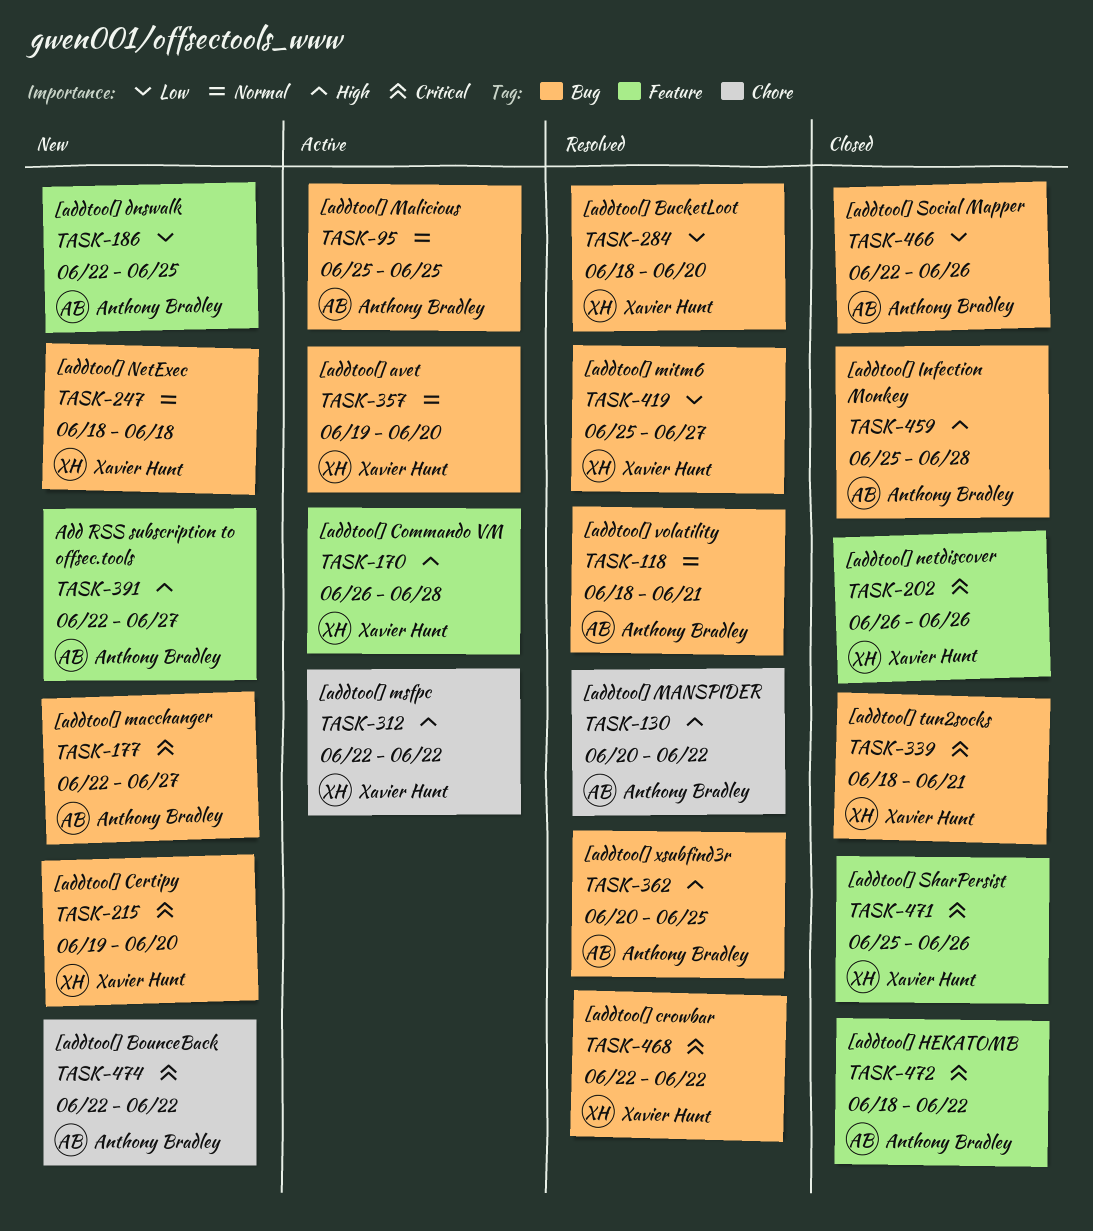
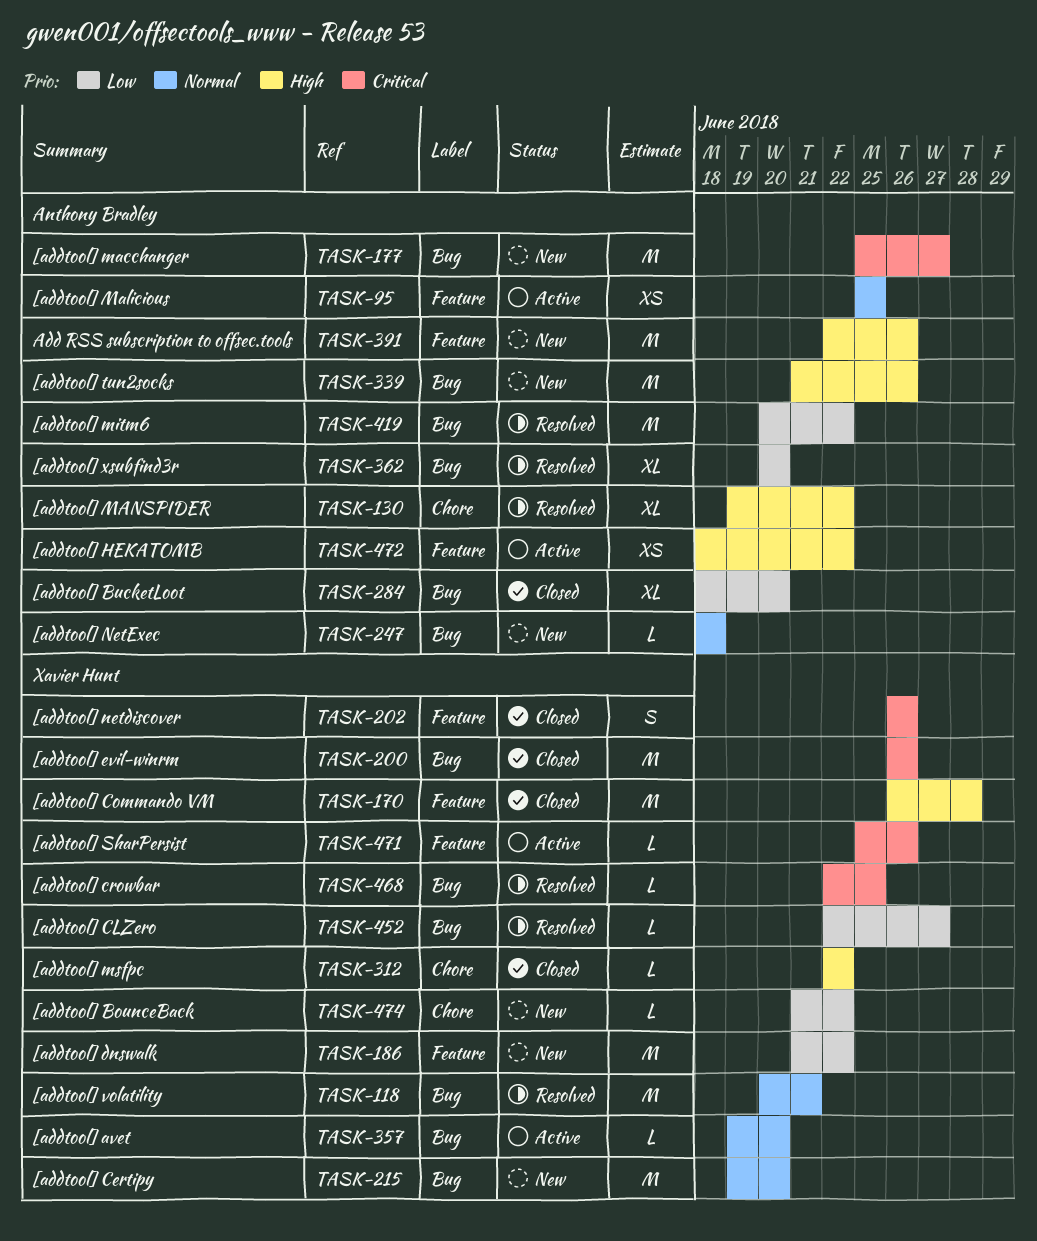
TASK-95, label: Bug -> Feature
TASK-118, owner: Anthony Bradley -> Xavier Hunt
TASK-118, start: Jun 18 -> Jun 20
TASK-130, start: Jun 20 -> Jun 19
TASK-170, status: Active -> Closed
TASK-177, start: Jun 22 -> Jun 25
TASK-186, owner: Anthony Bradley -> Xavier Hunt
TASK-186, start: Jun 22 -> Jun 21
TASK-186, due: Jun 25 -> Jun 22
TASK-200: none -> present
TASK-215, priority: Critical -> Normal
TASK-247, owner: Xavier Hunt -> Anthony Bradley
TASK-284, status: Resolved -> Closed
TASK-284, owner: Xavier Hunt -> Anthony Bradley
TASK-312, status: Active -> Closed
TASK-339, status: Closed -> New
TASK-339, owner: Xavier Hunt -> Anthony Bradley
TASK-339, priority: Critical -> High
TASK-339, start: Jun 18 -> Jun 21
TASK-339, due: Jun 21 -> Jun 26
TASK-362, priority: High -> Low
TASK-362, due: Jun 25 -> Jun 20
TASK-391, due: Jun 27 -> Jun 26
TASK-419, owner: Xavier Hunt -> Anthony Bradley
TASK-419, start: Jun 25 -> Jun 20
TASK-419, due: Jun 27 -> Jun 22
TASK-452: none -> present
TASK-459: present -> none
TASK-466: present -> none
TASK-468, due: Jun 22 -> Jun 25
TASK-471, status: Closed -> Active
TASK-472, status: Closed -> Active
TASK-472, priority: Critical -> High
TASK-474, owner: Anthony Bradley -> Xavier Hunt
TASK-474, priority: Critical -> Low
TASK-474, start: Jun 22 -> Jun 21

